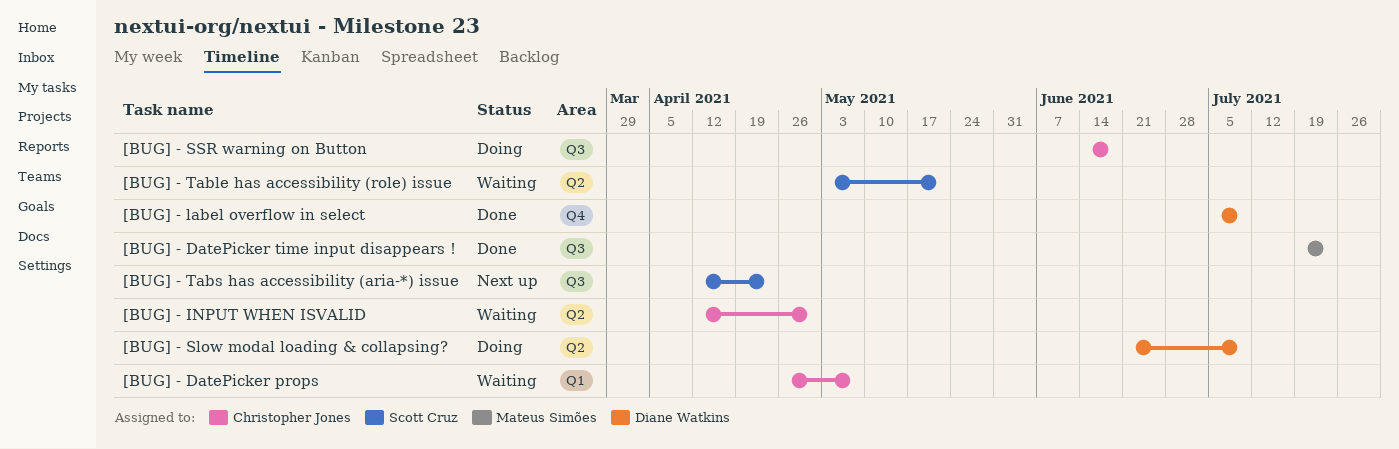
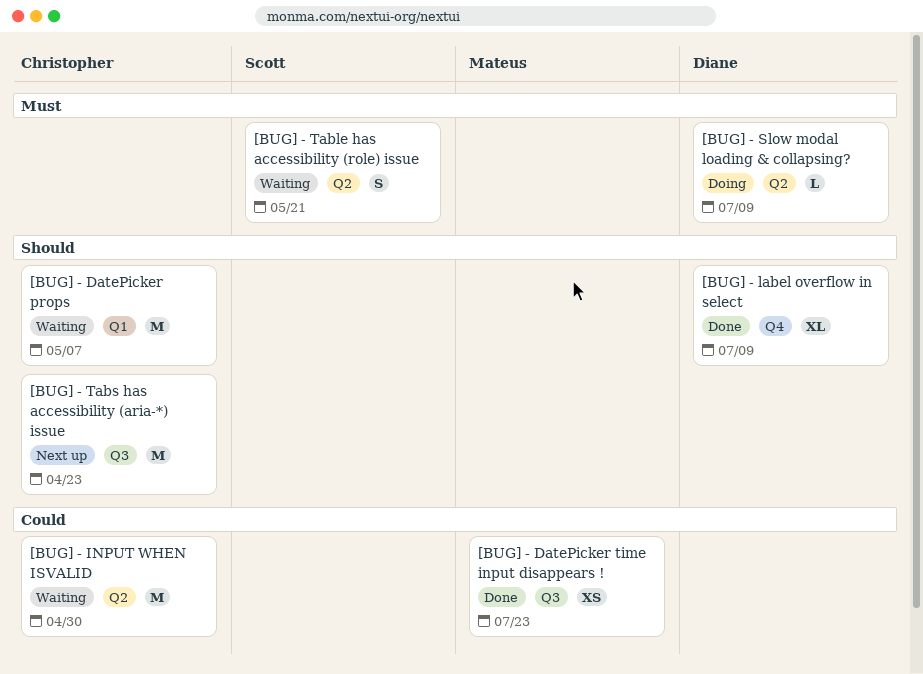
[BUG] - SSR warning on Button: present -> none
[BUG] - Tabs has accessibility (aria-*) issue, owner: Scott Cruz -> Christopher Jones

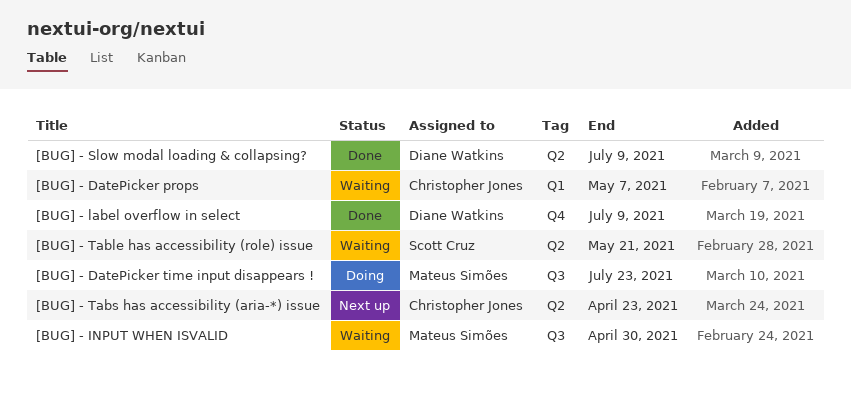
[BUG] - DatePicker time input disappears !, status: Done -> Doing
[BUG] - INPUT WHEN ISVALID, owner: Christopher Jones -> Mateus Simões
[BUG] - INPUT WHEN ISVALID, label: Q2 -> Q3
[BUG] - Slow modal loading & collapsing?, status: Doing -> Done
[BUG] - Tabs has accessibility (aria-*) issue, label: Q3 -> Q2

